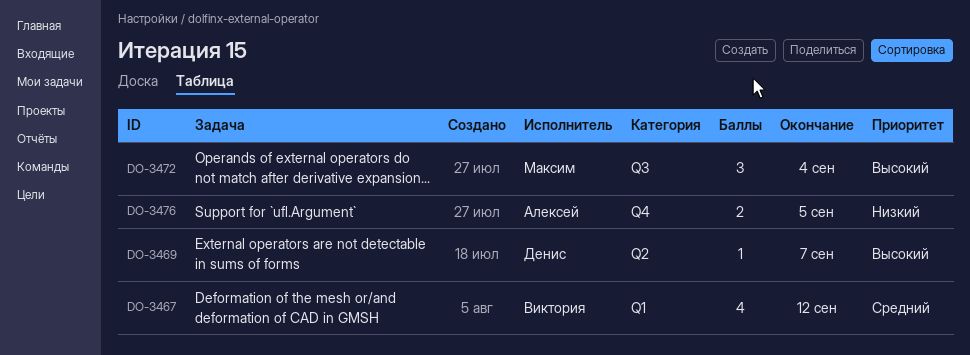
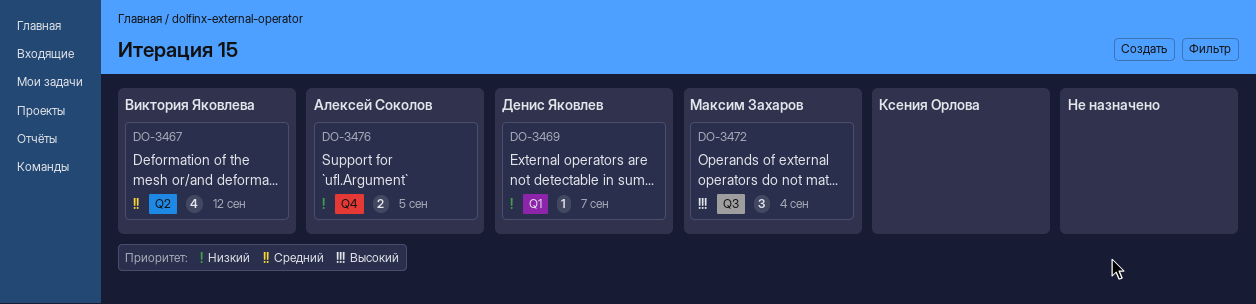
DO-3467, label: Q1 -> Q2
DO-3469, priority: Высокий -> Низкий
DO-3469, label: Q2 -> Q1

